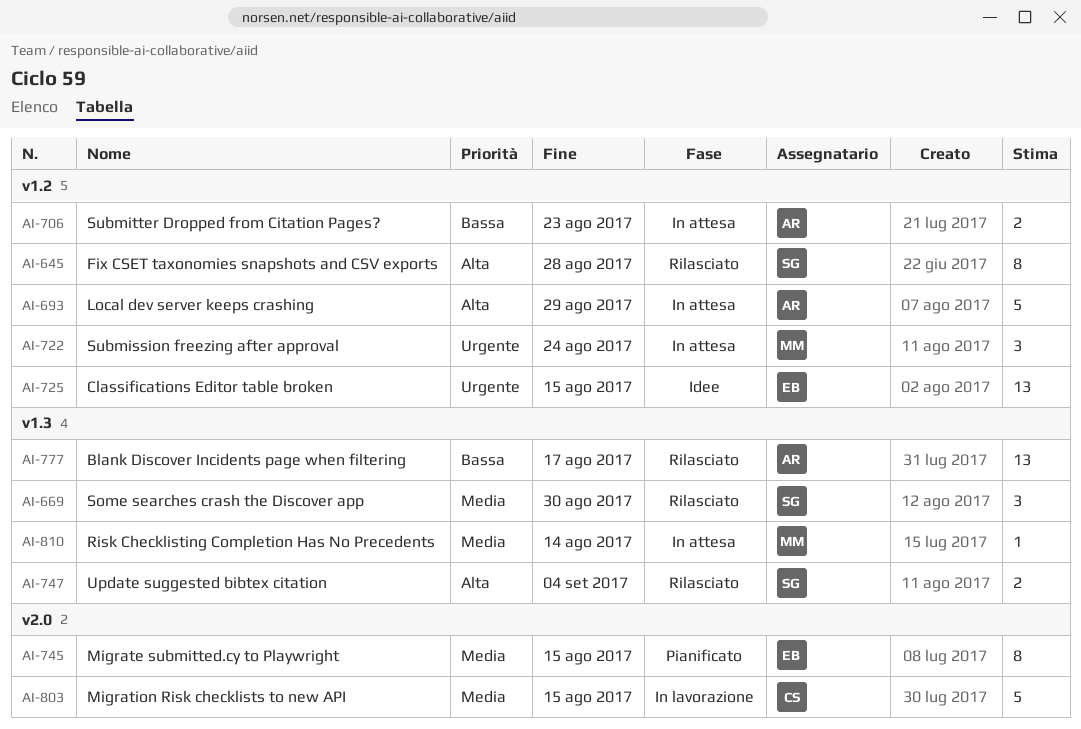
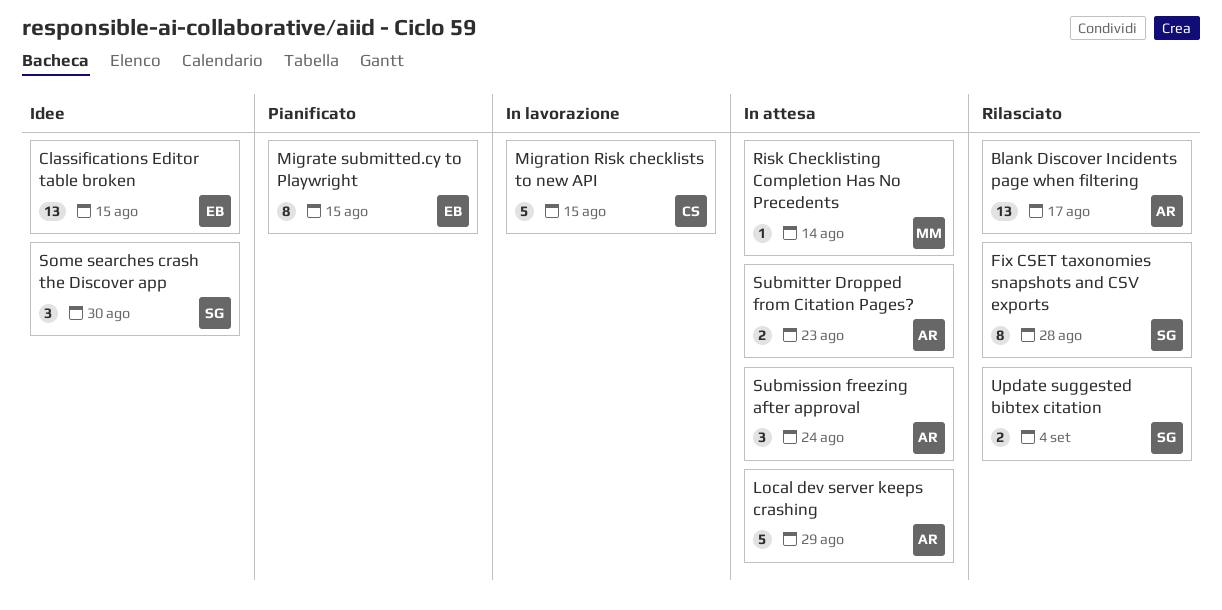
Some searches crash the Discover app, status: Rilasciato -> Idee
Submission freezing after approval, owner: MM -> AR

